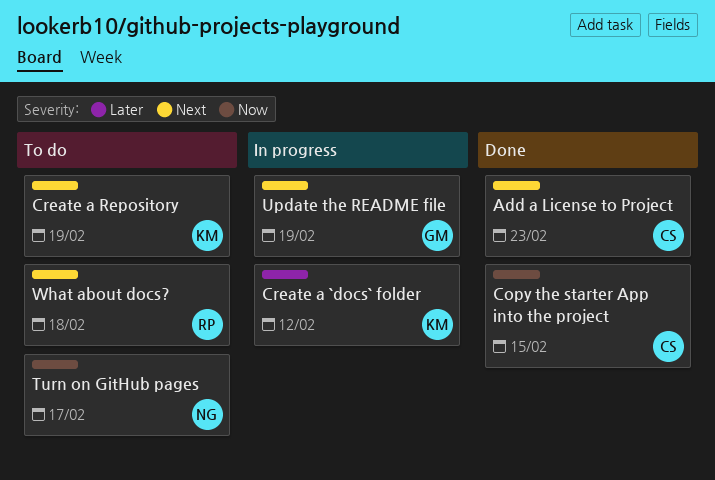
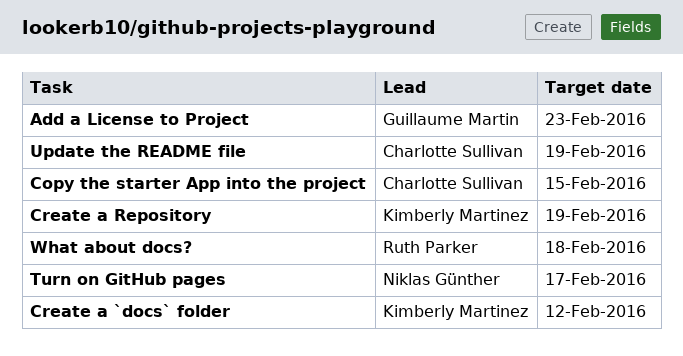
Add a License to Project, owner: Charlotte Sullivan -> Guillaume Martin
Update the README file, owner: Guillaume Martin -> Charlotte Sullivan

